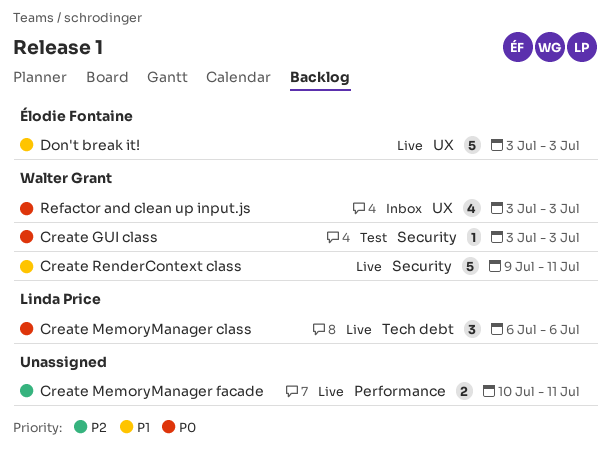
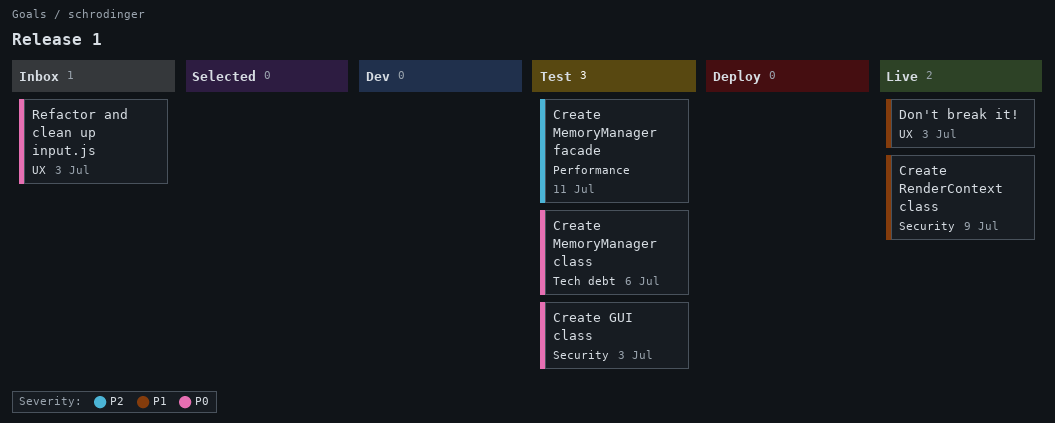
Create MemoryManager class, status: Live -> Test
Create MemoryManager facade, status: Live -> Test
Create RenderContext class, due: Jul 11 -> Jul 9

